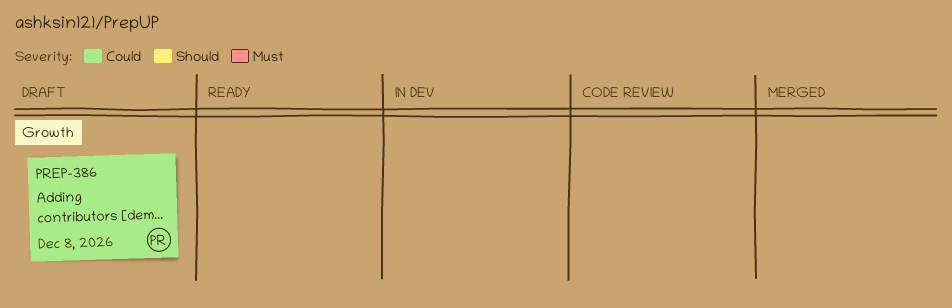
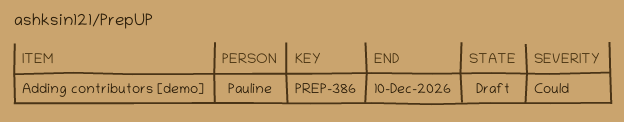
PREP-386, due: Dec 8 -> Dec 10

